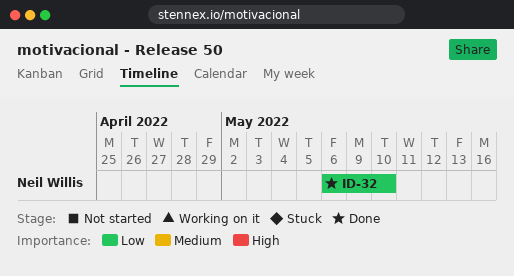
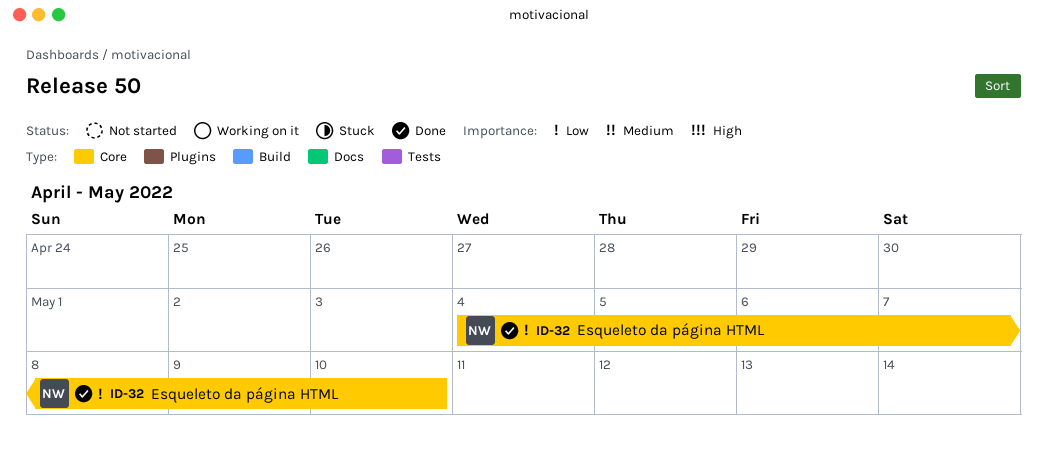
ID-32, start: May 6 -> May 4

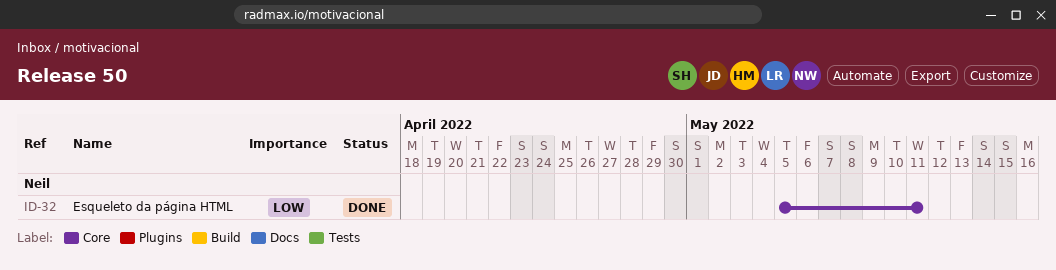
ID-32, start: May 4 -> May 5
ID-32, due: May 10 -> May 11

